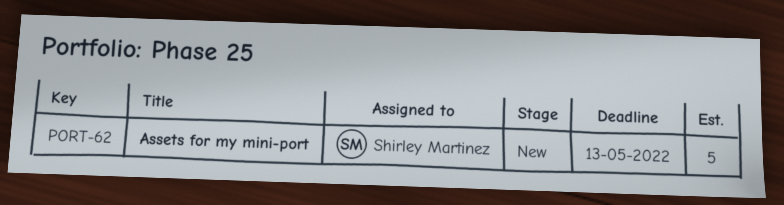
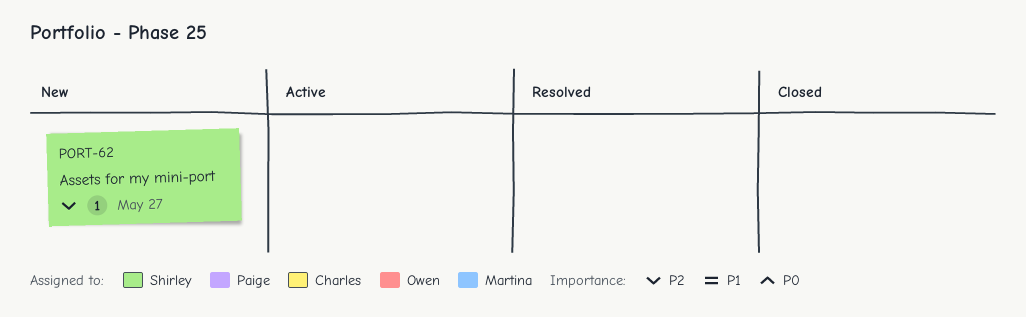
PORT-62, estimate: 5 -> 1
PORT-62, due: May 13 -> May 27

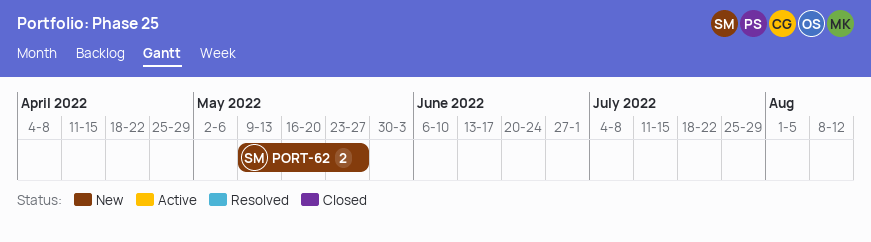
PORT-62, estimate: 1 -> 2

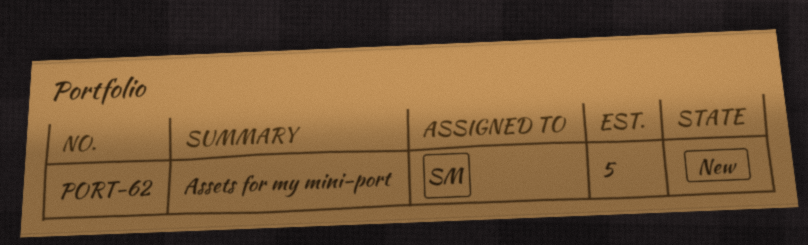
PORT-62, estimate: 2 -> 5

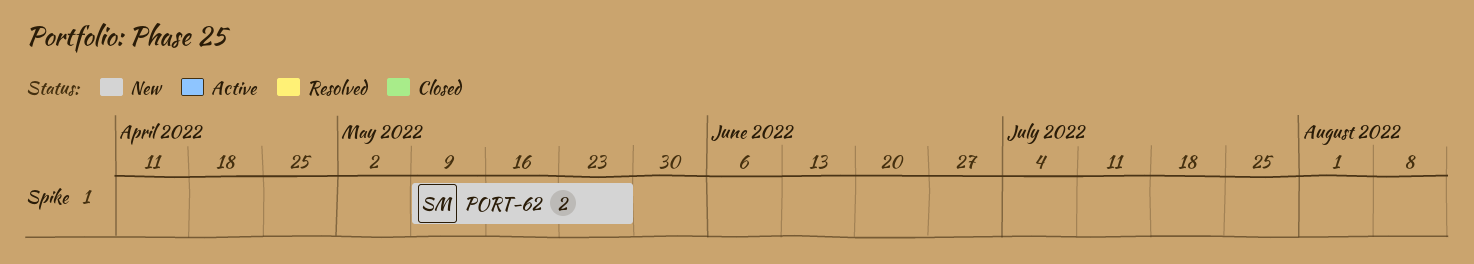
PORT-62, estimate: 5 -> 2

